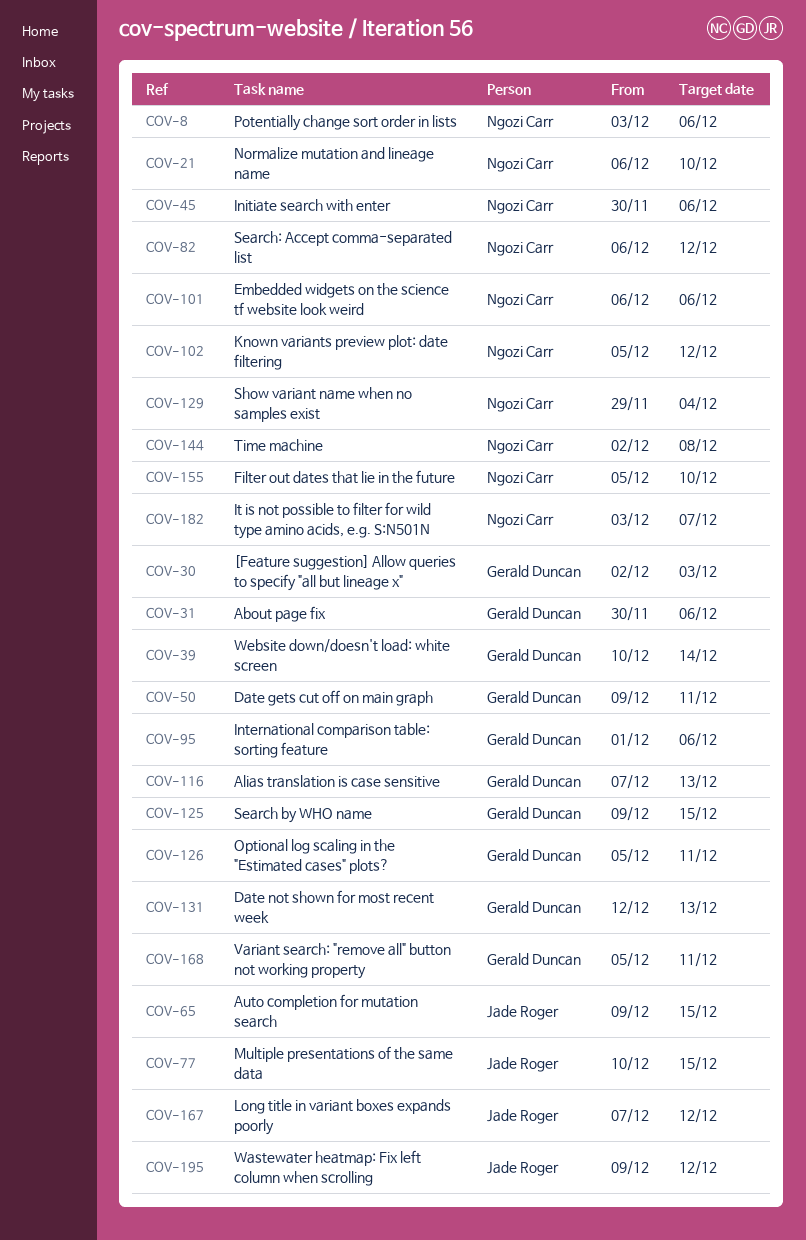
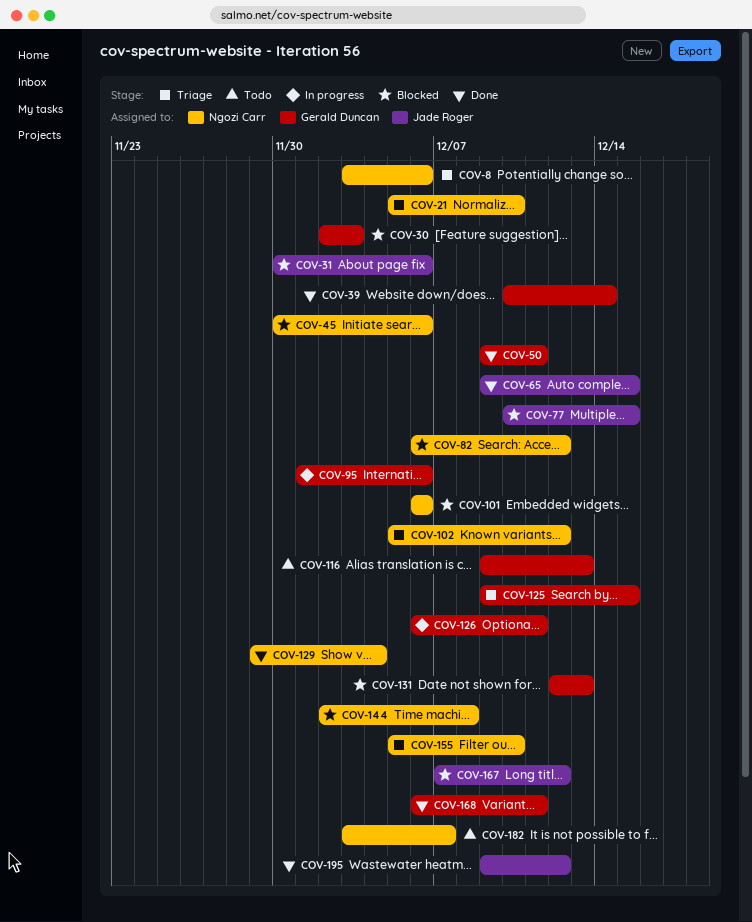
COV-21, start: Dec 6 -> Dec 5
COV-31, owner: Gerald Duncan -> Jade Roger
COV-116, start: Dec 7 -> Dec 9
COV-126, start: Dec 5 -> Dec 6
COV-168, start: Dec 5 -> Dec 6

